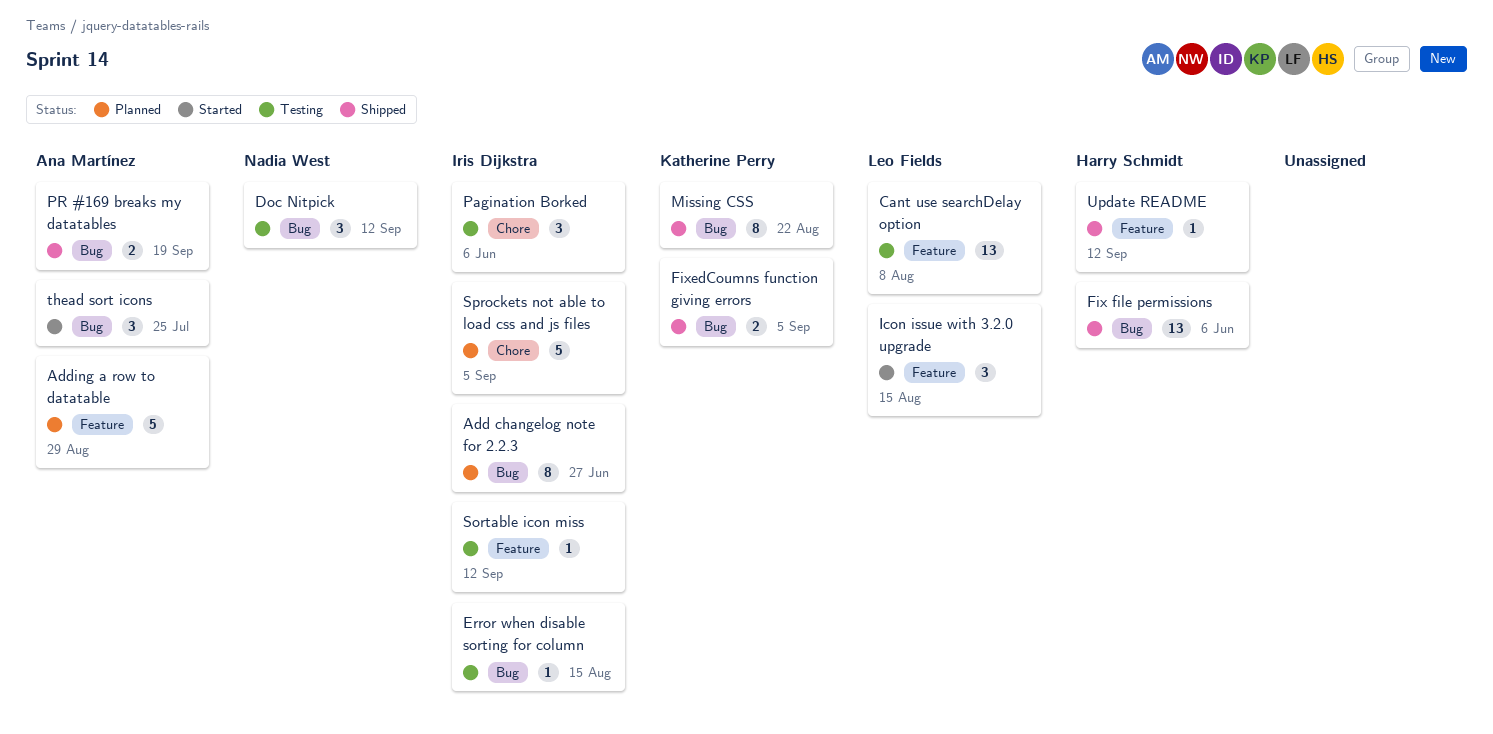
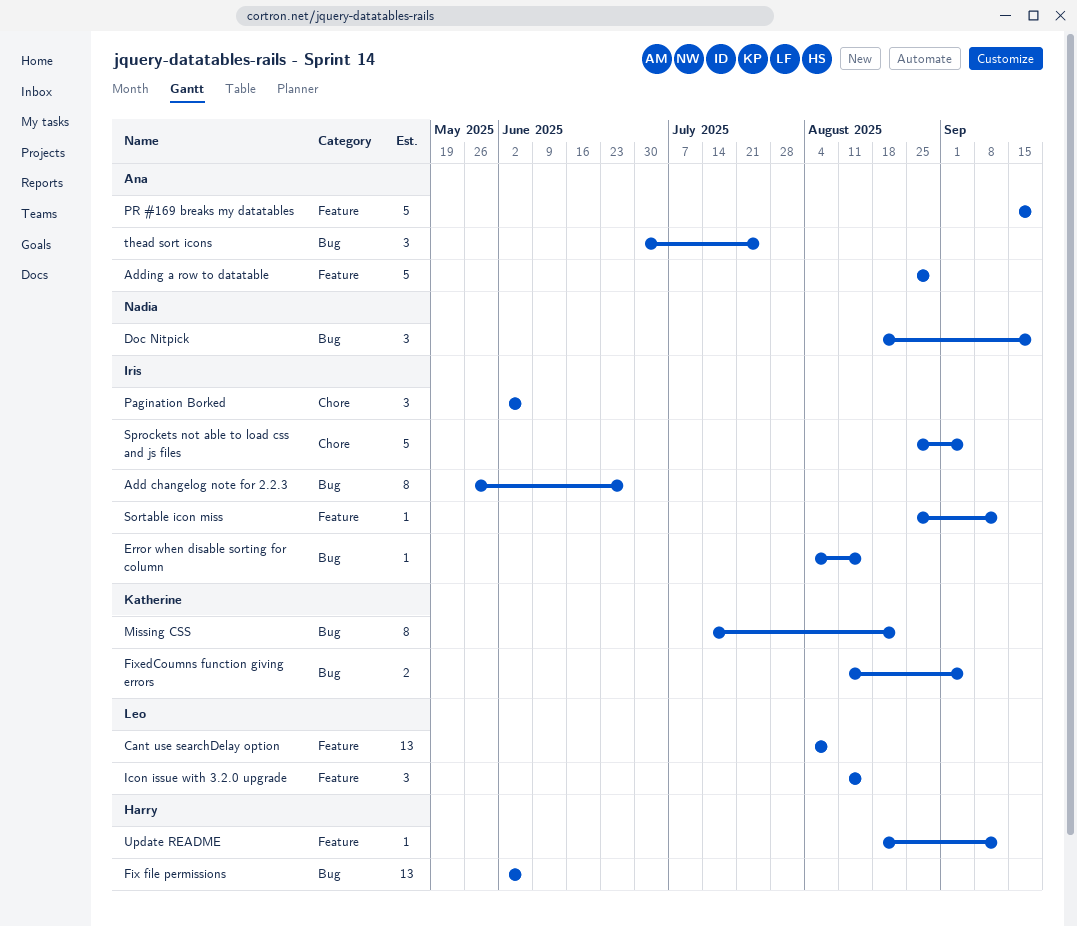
Doc Nitpick, due: Sep 12 -> Sep 19
PR #169 breaks my datatables, label: Bug -> Feature
PR #169 breaks my datatables, estimate: 2 -> 5

